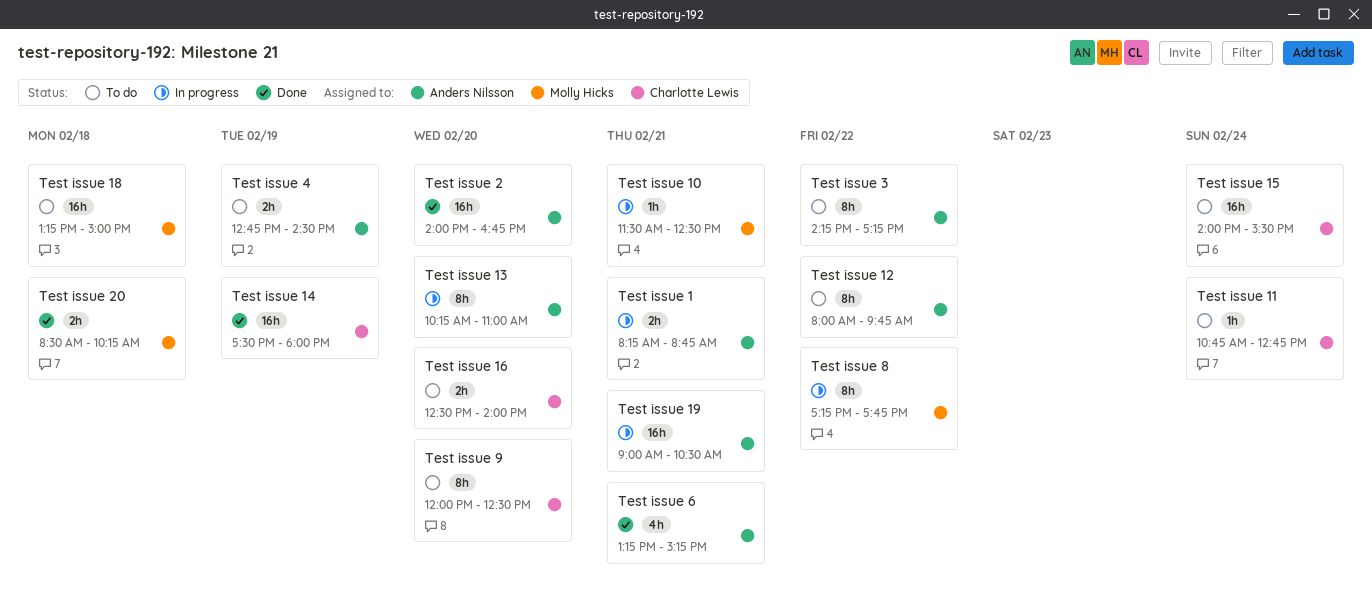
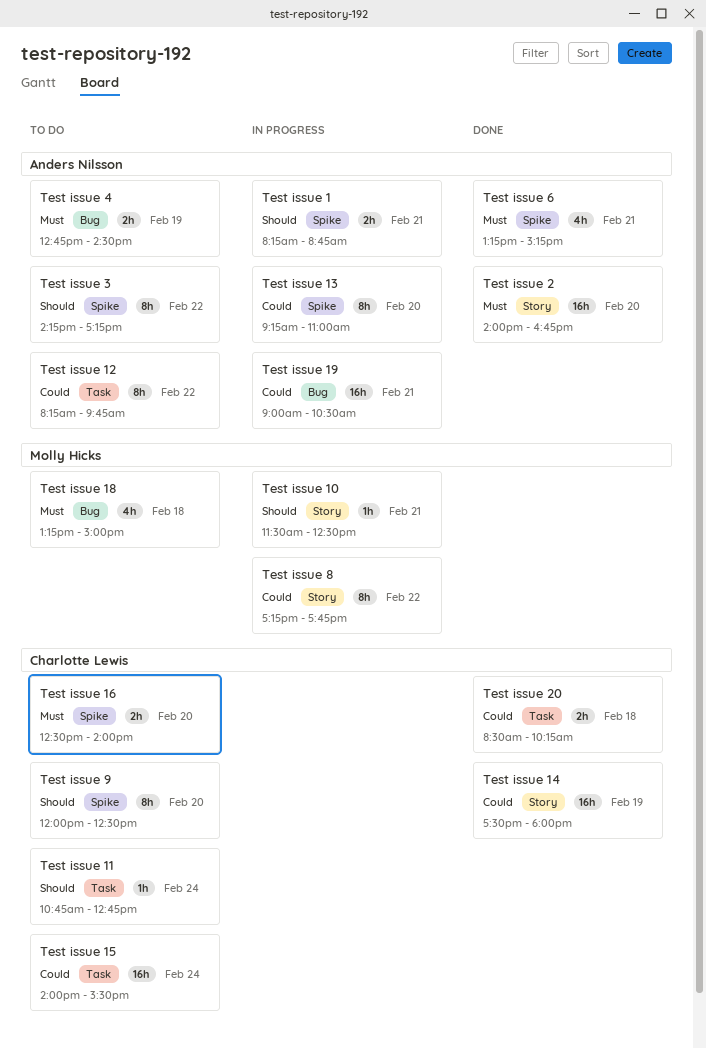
Test issue 12, begins: 08:00 -> 08:15
Test issue 13, begins: 10:15 -> 09:15
Test issue 18, estimate: 16h -> 4h
Test issue 20, owner: Molly Hicks -> Charlotte Lewis

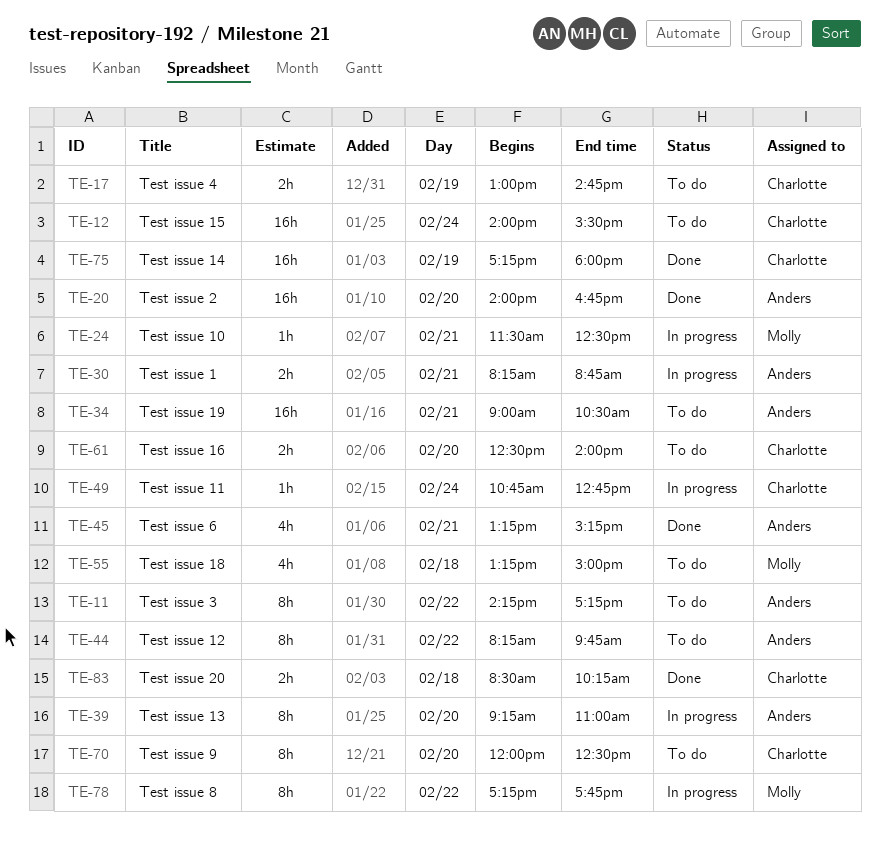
Test issue 11, status: To do -> In progress
Test issue 14, begins: 17:30 -> 17:15
Test issue 19, status: In progress -> To do
Test issue 4, owner: Anders Nilsson -> Charlotte Lewis
Test issue 4, begins: 12:45 -> 13:00
Test issue 4, ends: 14:30 -> 14:45

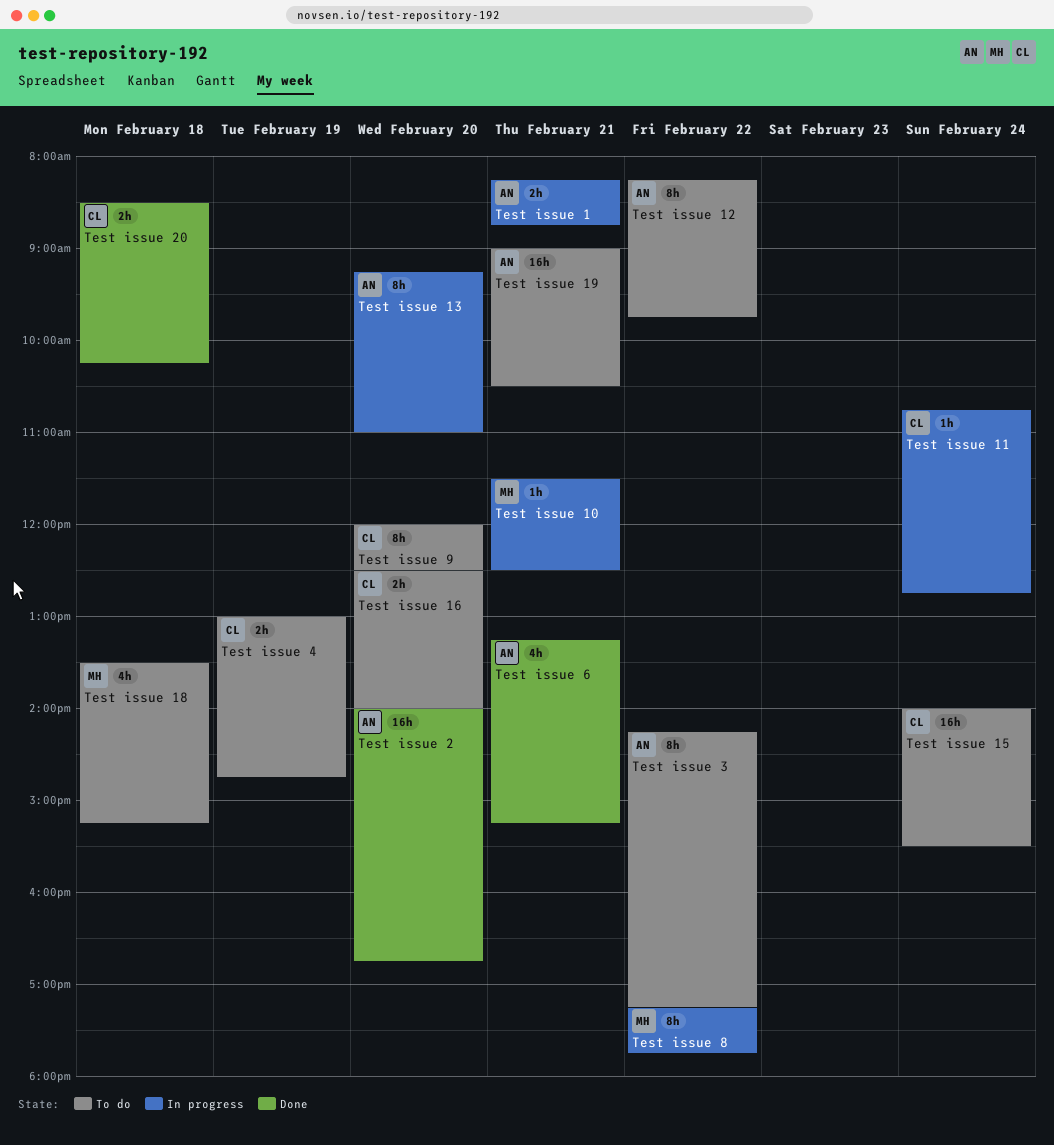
Test issue 14: present -> none
Test issue 18, begins: 13:15 -> 13:30
Test issue 18, ends: 15:00 -> 15:15

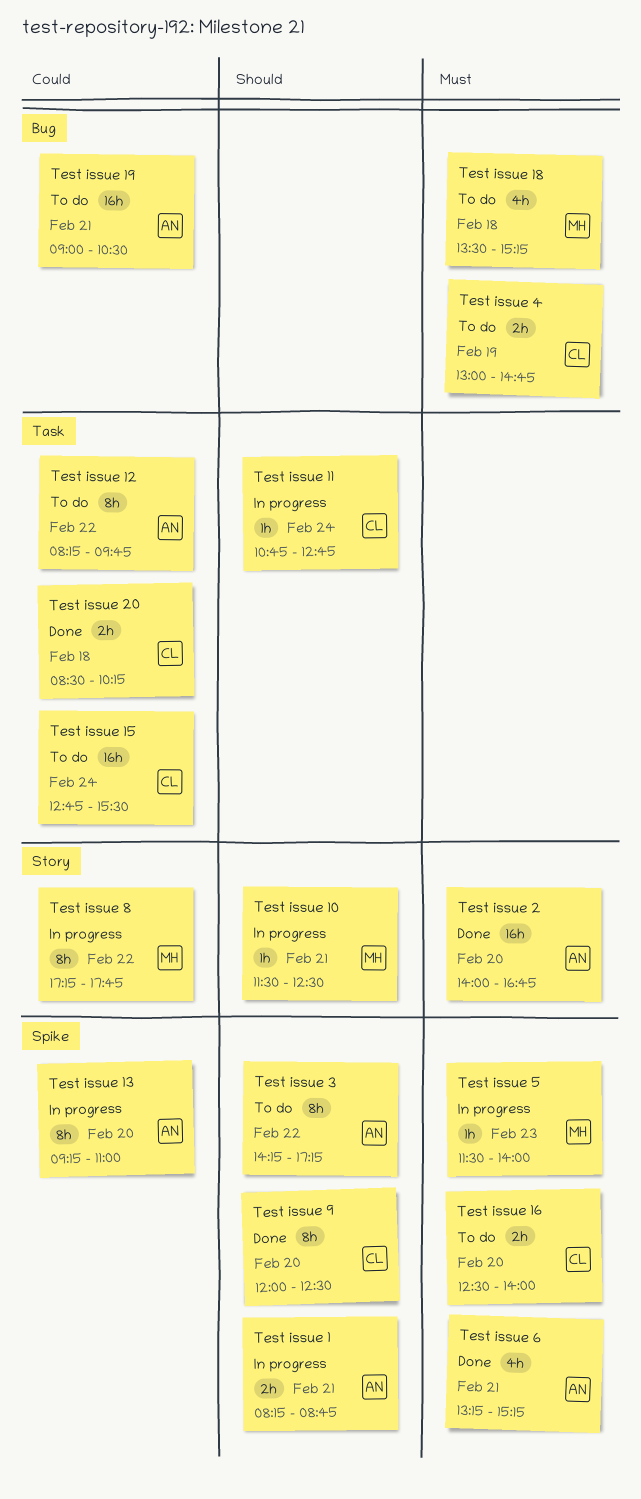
Test issue 15, begins: 14:00 -> 12:45
Test issue 5: none -> present
Test issue 9, status: To do -> Done

